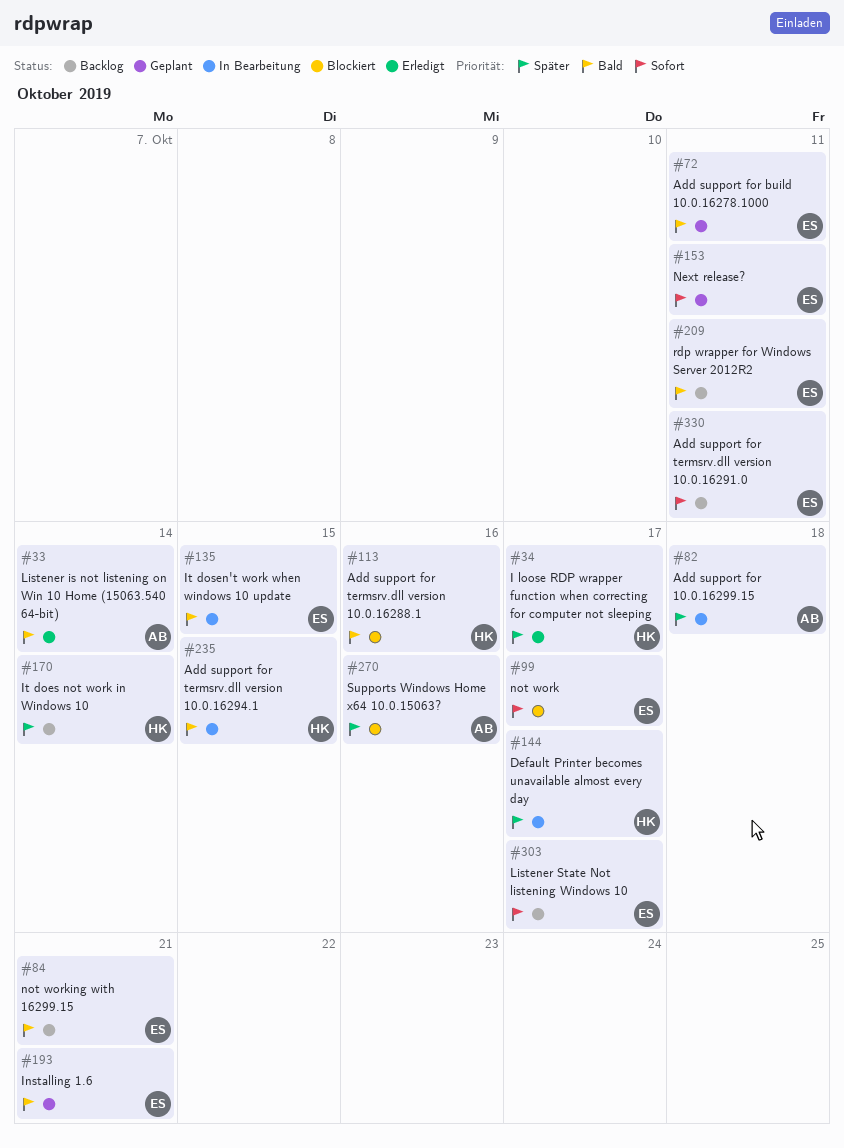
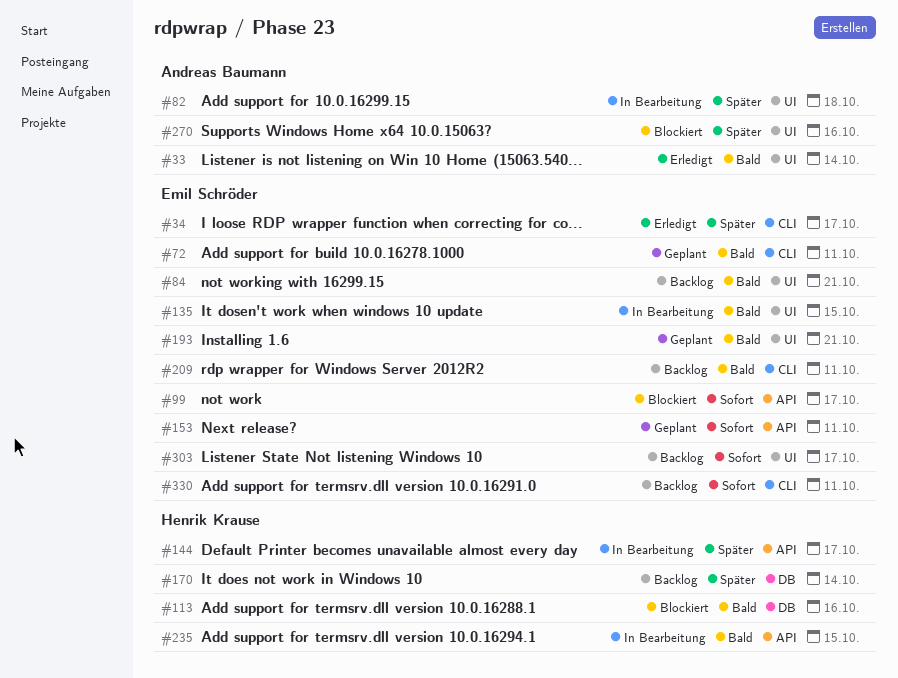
#34, owner: Henrik Krause -> Emil Schröder

